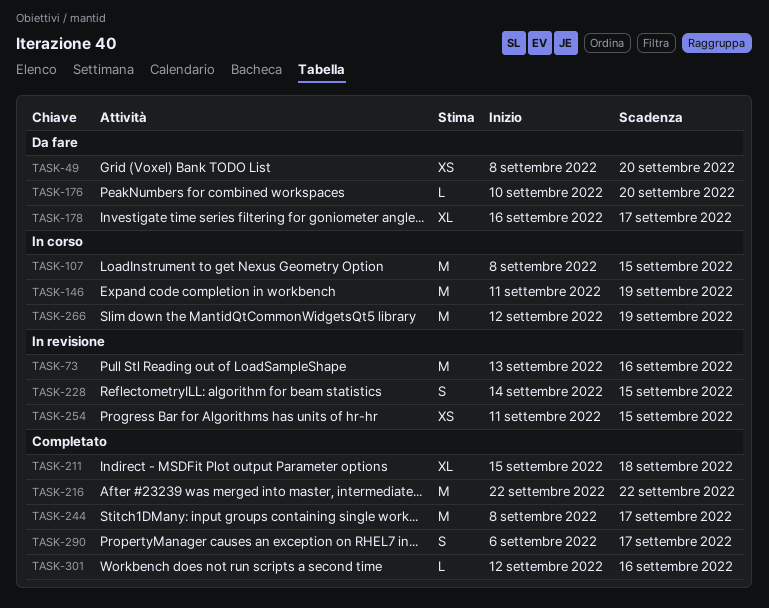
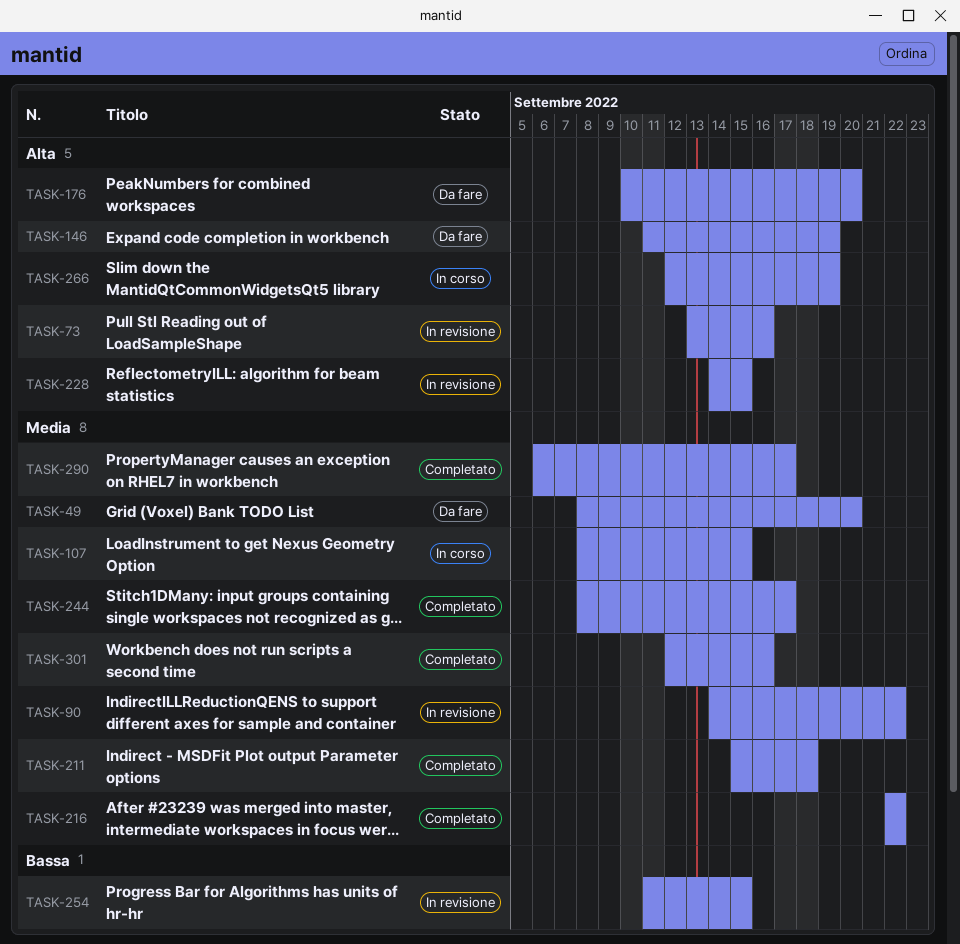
TASK-90: none -> present
TASK-146, status: In corso -> Da fare
TASK-178: present -> none

